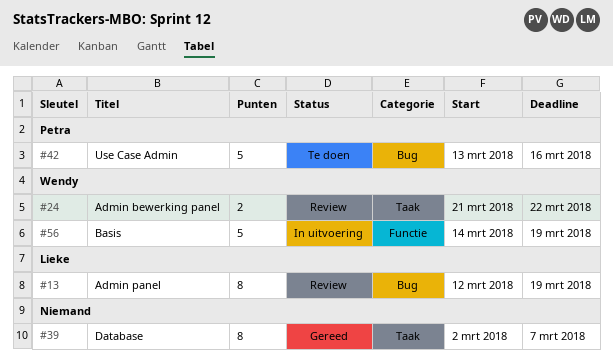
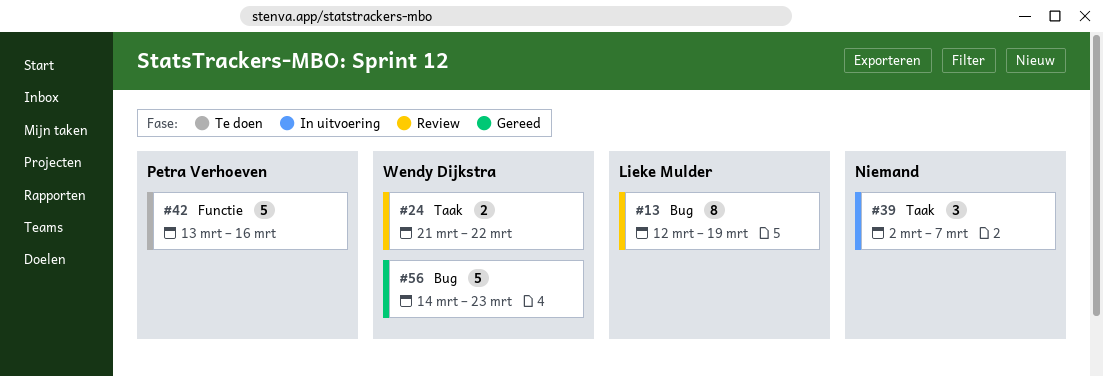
#39, status: Gereed -> In uitvoering
#39, estimate: 8 -> 3
#42, label: Bug -> Functie
#56, status: In uitvoering -> Gereed
#56, label: Functie -> Bug
#56, due: Mar 19 -> Mar 23

